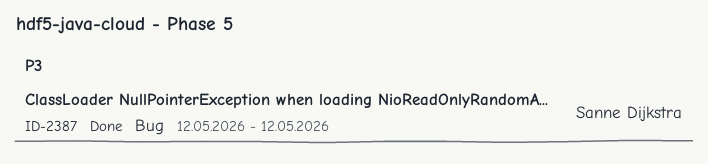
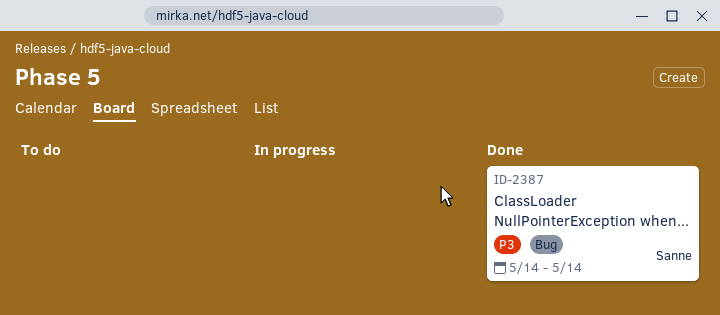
ID-2387, start: May 12 -> May 14
ID-2387, due: May 12 -> May 14

